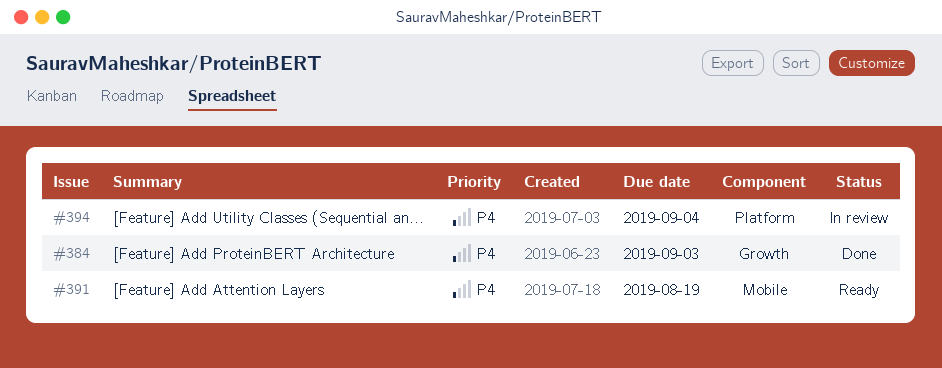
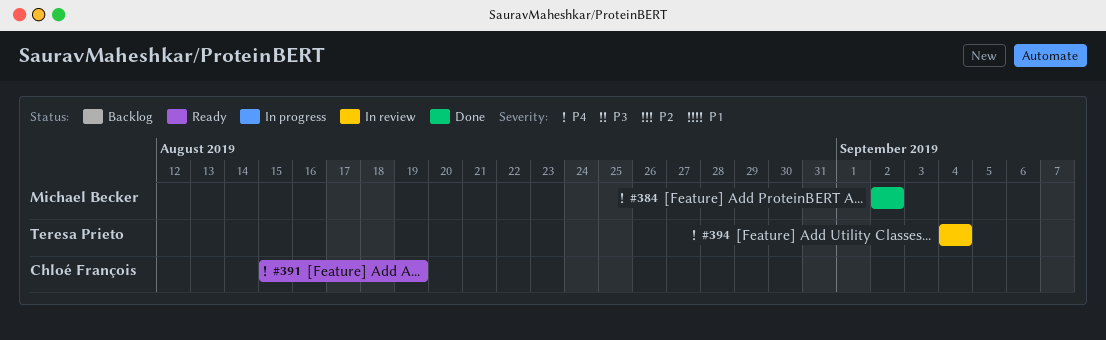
#384, due: Sep 3 -> Sep 2

